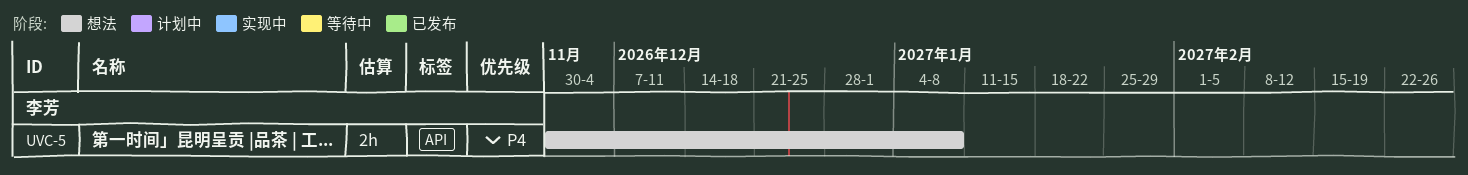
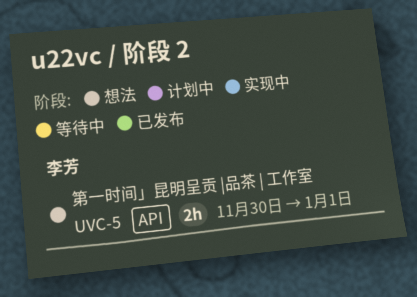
UVC-5, due: Jan 8 -> Jan 1

